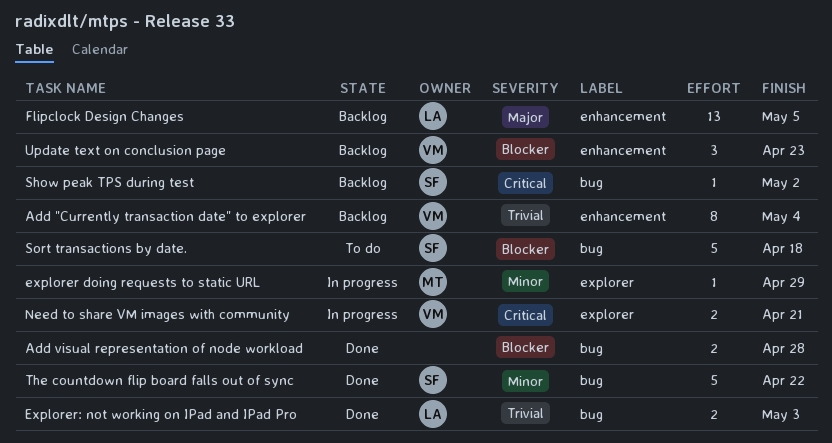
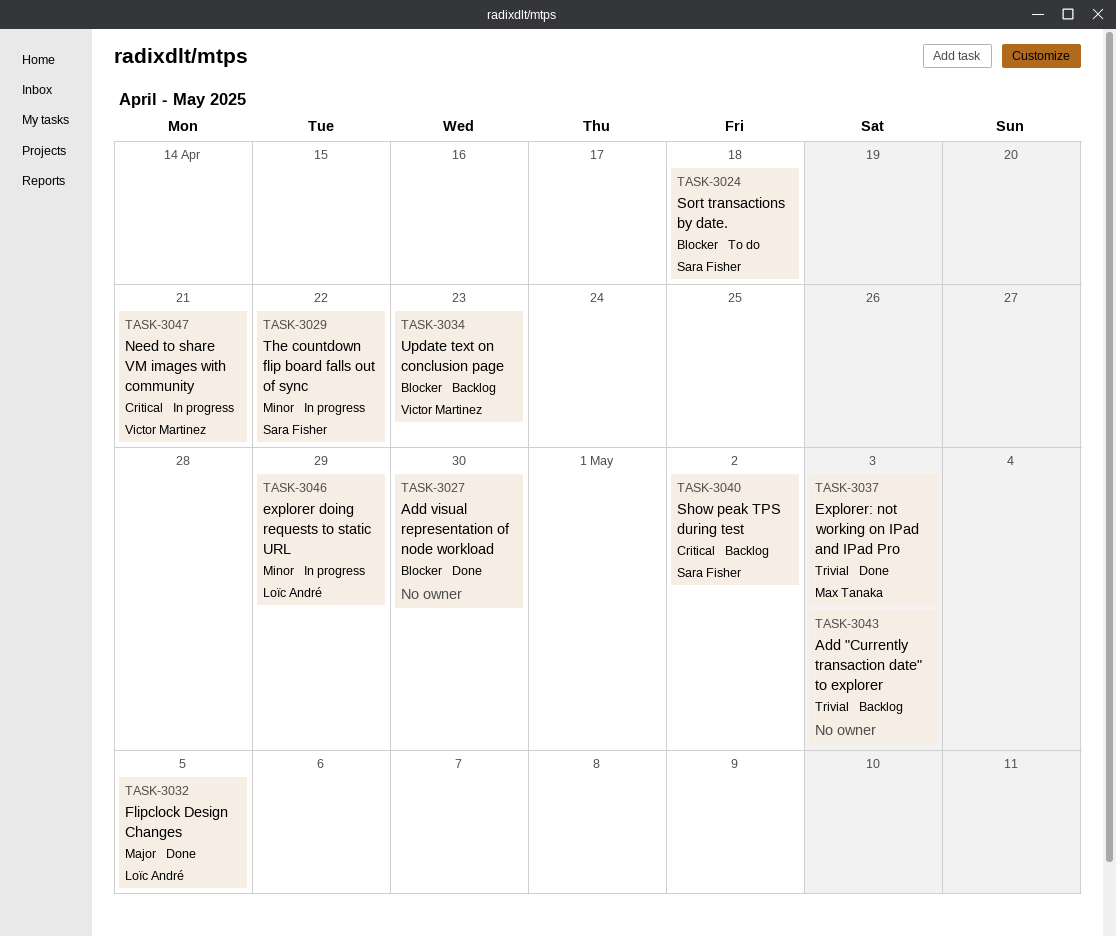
Add "Currently transaction date" to explorer, owner: Victor Martinez -> none
Add "Currently transaction date" to explorer, due: May 4 -> May 3
Add visual representation of node workload, due: Apr 28 -> Apr 30
explorer doing requests to static URL, owner: Max Tanaka -> Loïc André
Explorer: not working on IPad and IPad Pro, owner: Loïc André -> Max Tanaka
Flipclock Design Changes, status: Backlog -> Done
The countdown flip board falls out of sync, status: Done -> In progress

